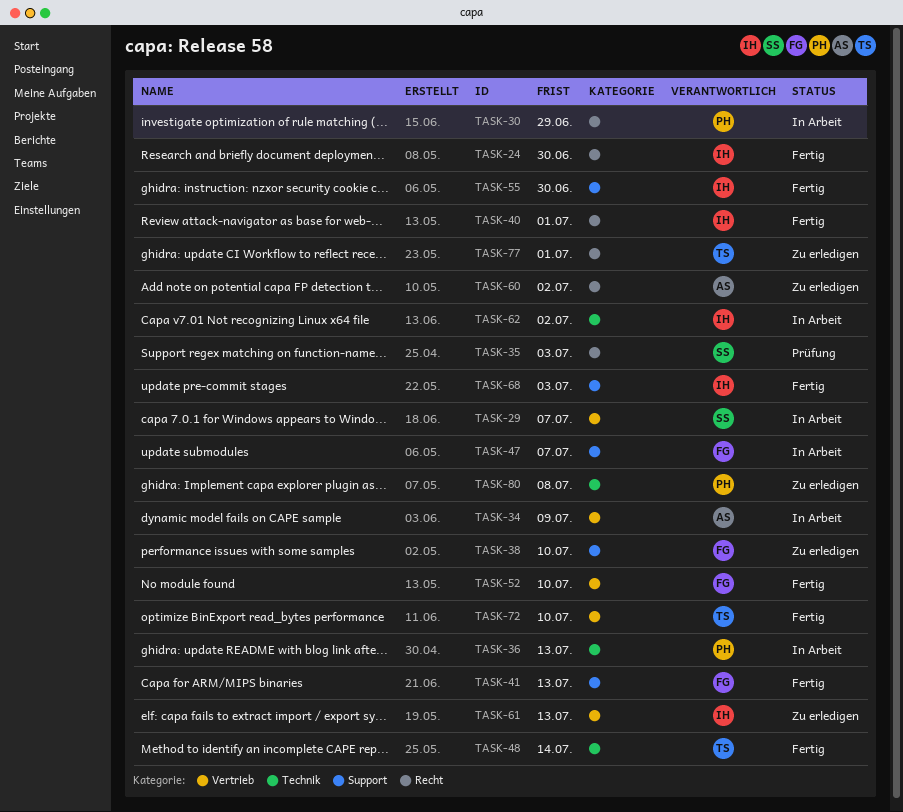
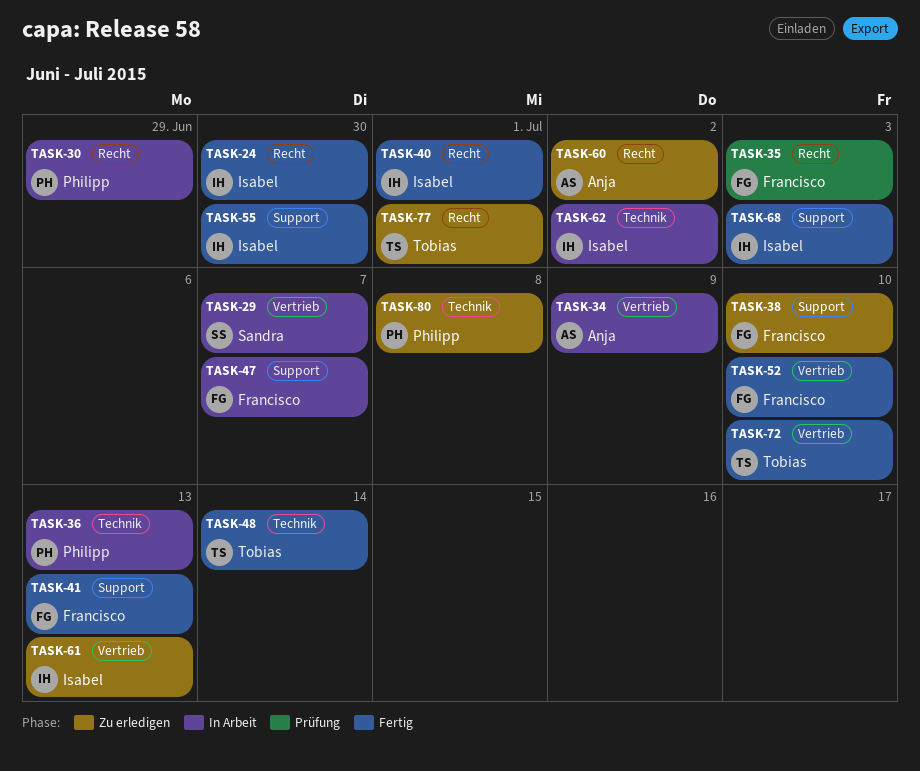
TASK-35, owner: Sandra -> Francisco

